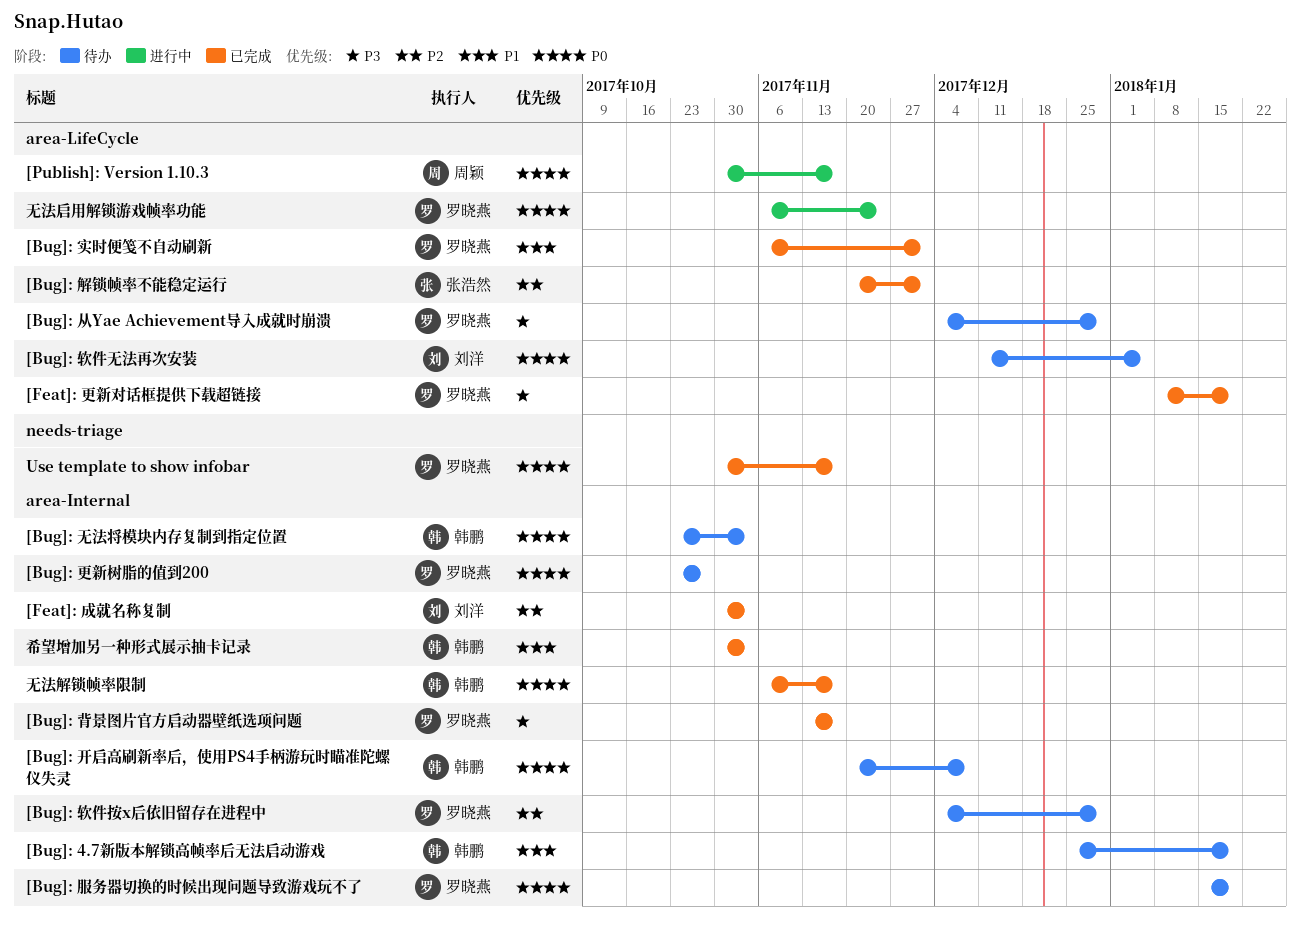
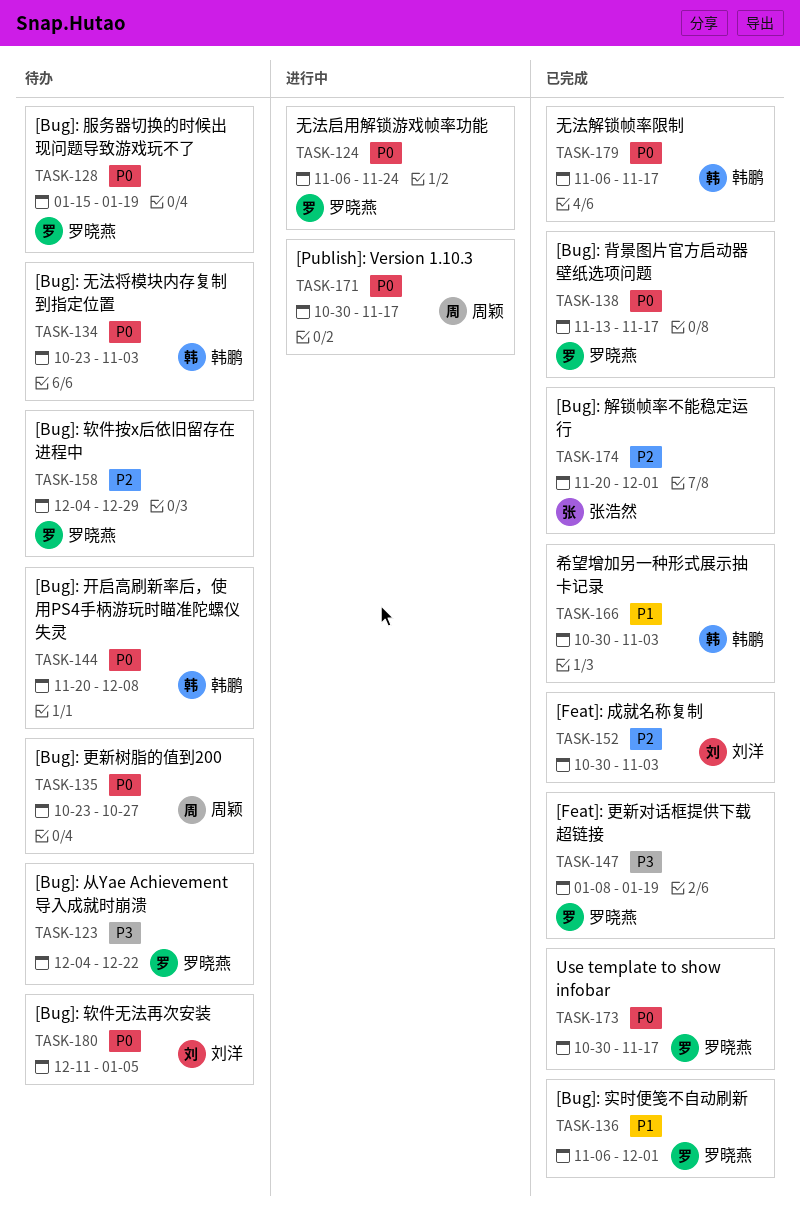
[Bug]: 4.7新版本解锁高帧率后无法启动游戏: present -> none
[Bug]: 从Yae Achievement导入成就时崩溃, due: Dec 29 -> Dec 22
[Bug]: 更新树脂的值到200, owner: 罗晓燕 -> 周颖
[Bug]: 背景图片官方启动器壁纸选项问题, priority: P3 -> P0

